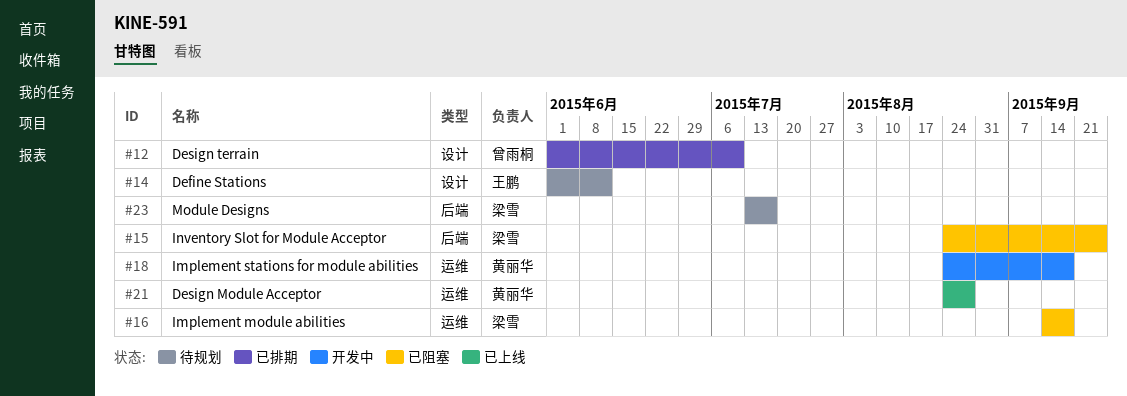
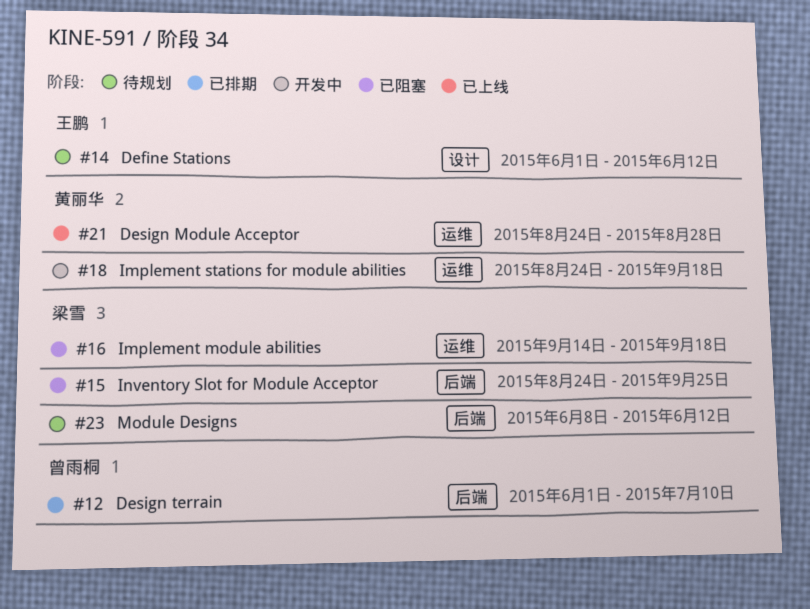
#12, label: 设计 -> 后端
#23, start: Jul 13 -> Jun 8
#23, due: Jul 17 -> Jun 12

